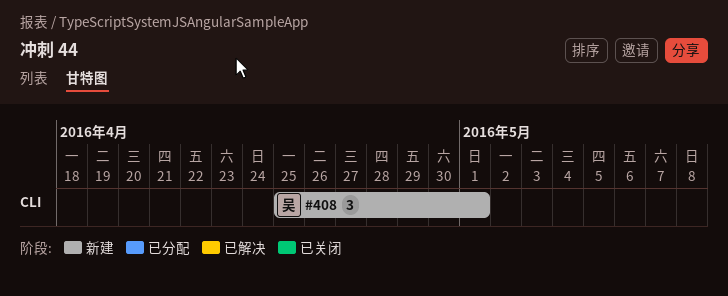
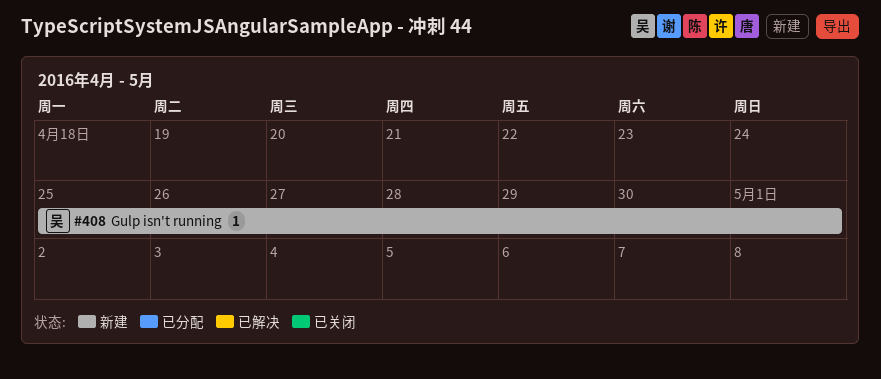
#408, estimate: 3 -> 1

